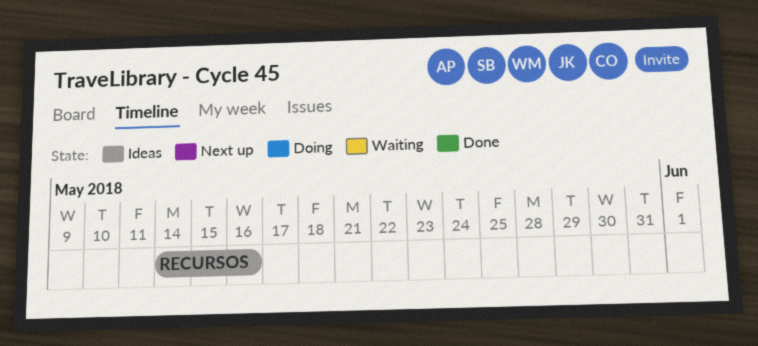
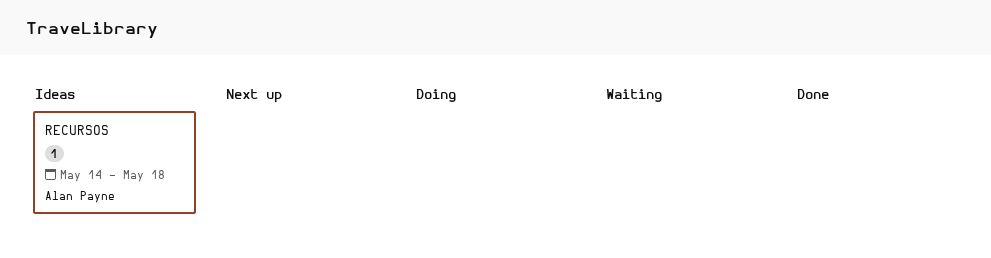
RECURSOS, due: May 16 -> May 18

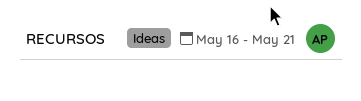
RECURSOS, start: May 14 -> May 16
RECURSOS, due: May 18 -> May 21

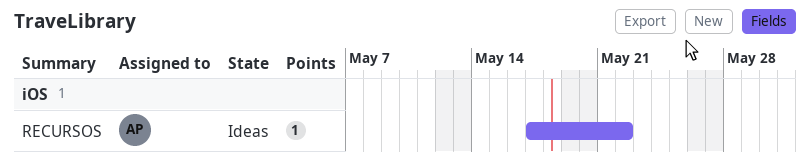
RECURSOS, start: May 16 -> May 17
RECURSOS, due: May 21 -> May 22

